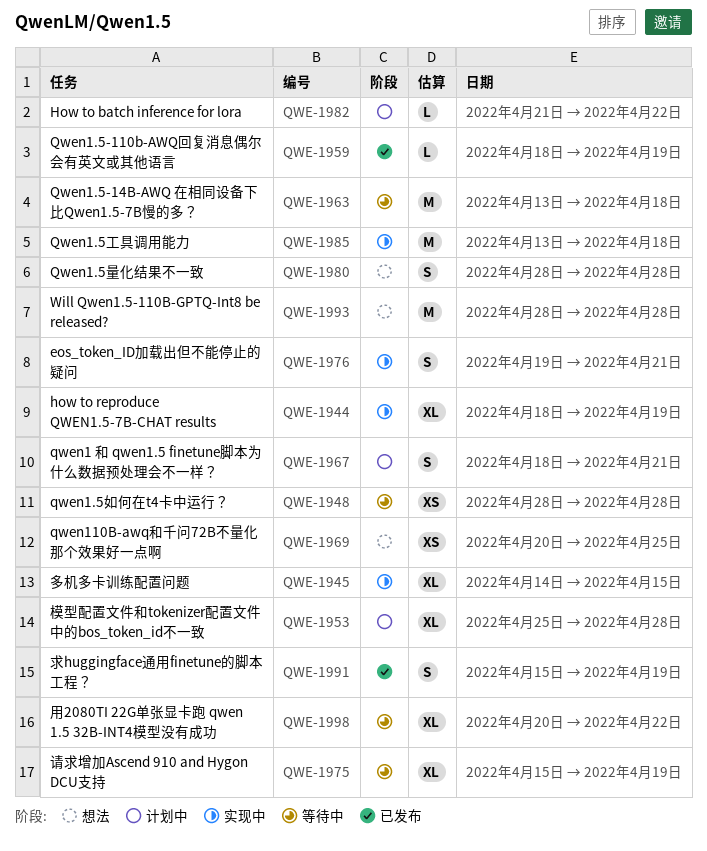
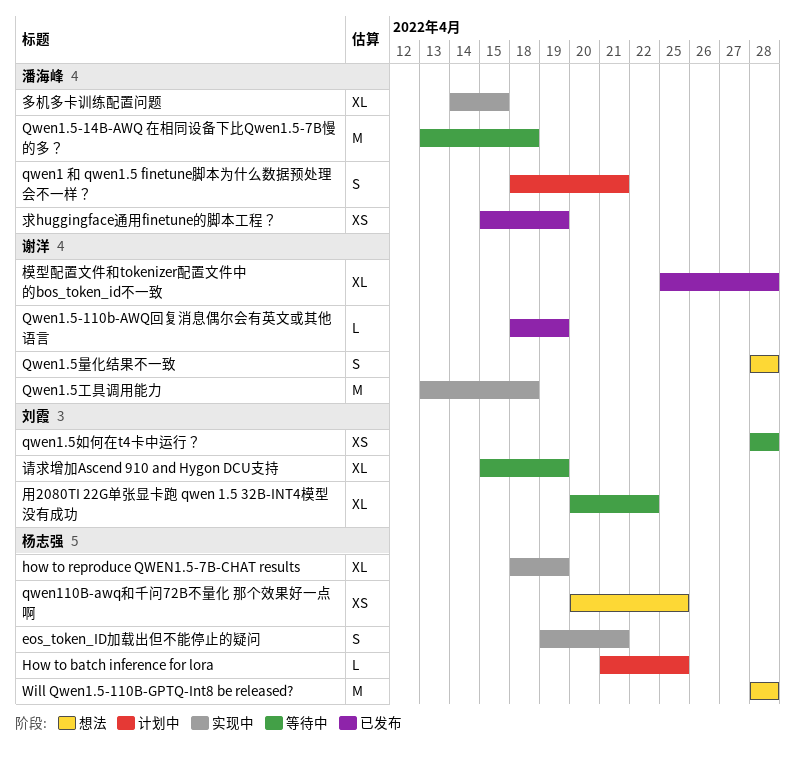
How to batch inference for lora, due: Apr 22 -> Apr 25
模型配置文件和tokenizer配置文件中的bos_token_id不一致, status: 计划中 -> 已发布
求huggingface通用finetune的脚本工程？, estimate: S -> XS

